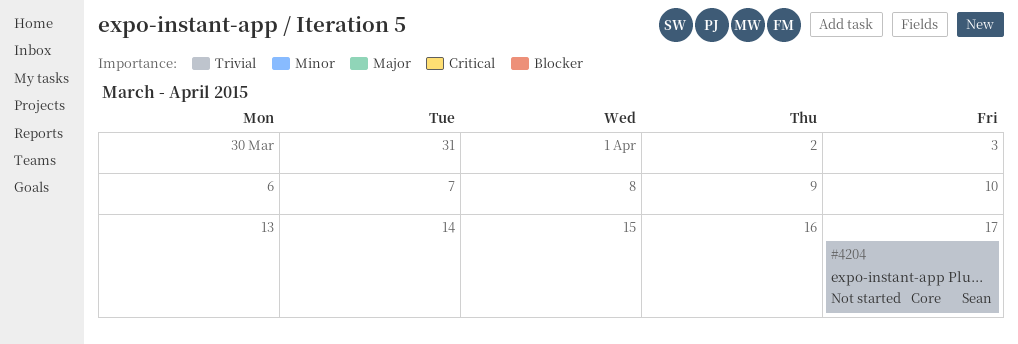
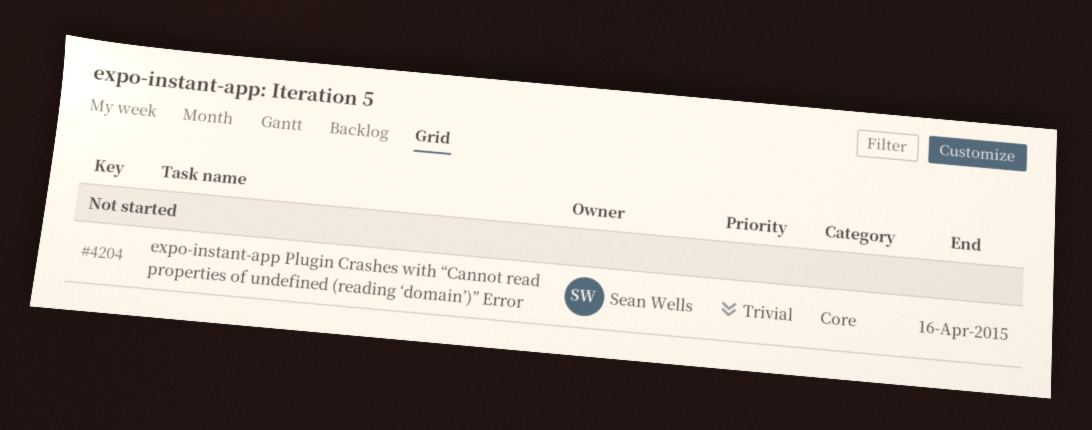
#4204, due: Apr 17 -> Apr 16

